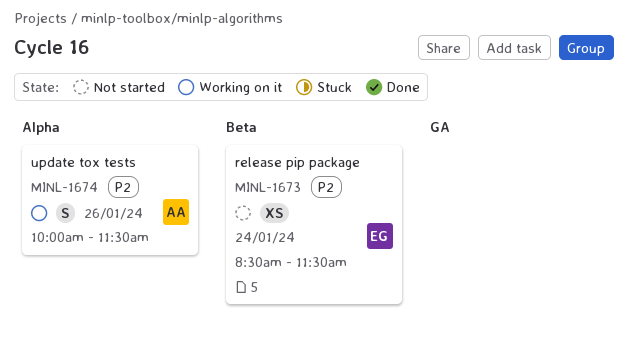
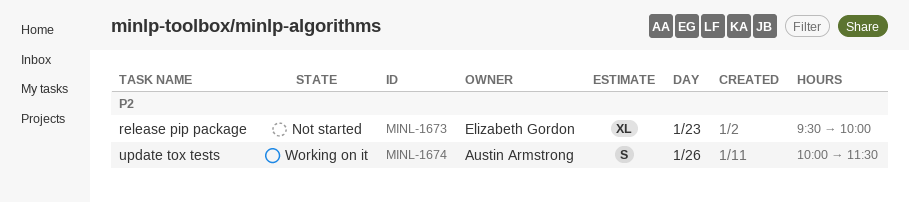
MINL-1673, estimate: XS -> XL
MINL-1673, day: Jan 24 -> Jan 23
MINL-1673, begins: 08:30 -> 09:30
MINL-1673, ends: 11:30 -> 10:00

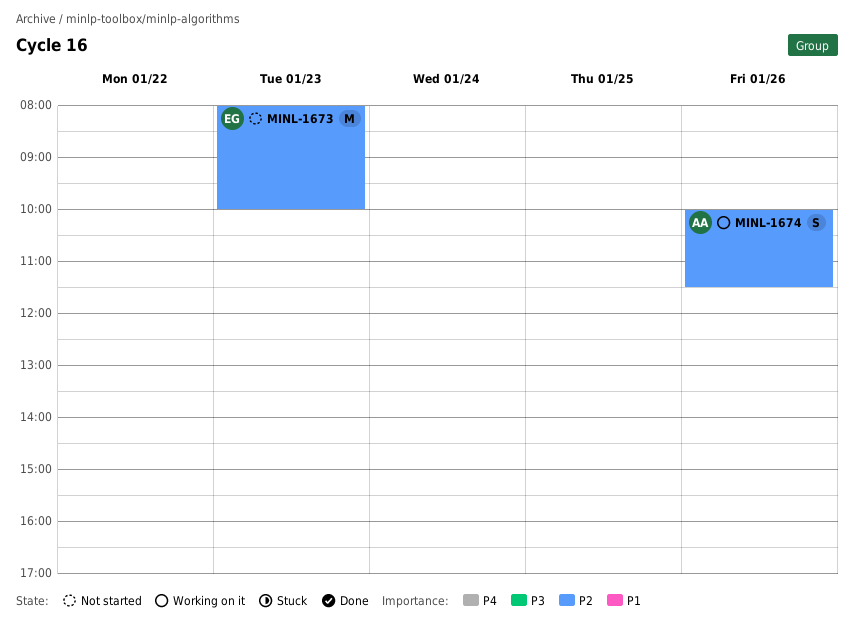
MINL-1673, estimate: XL -> M
MINL-1673, begins: 09:30 -> 08:00

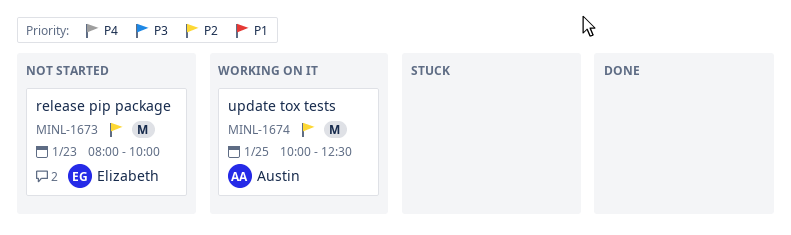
MINL-1674, estimate: S -> M
MINL-1674, day: Jan 26 -> Jan 25
MINL-1674, ends: 11:30 -> 12:30

